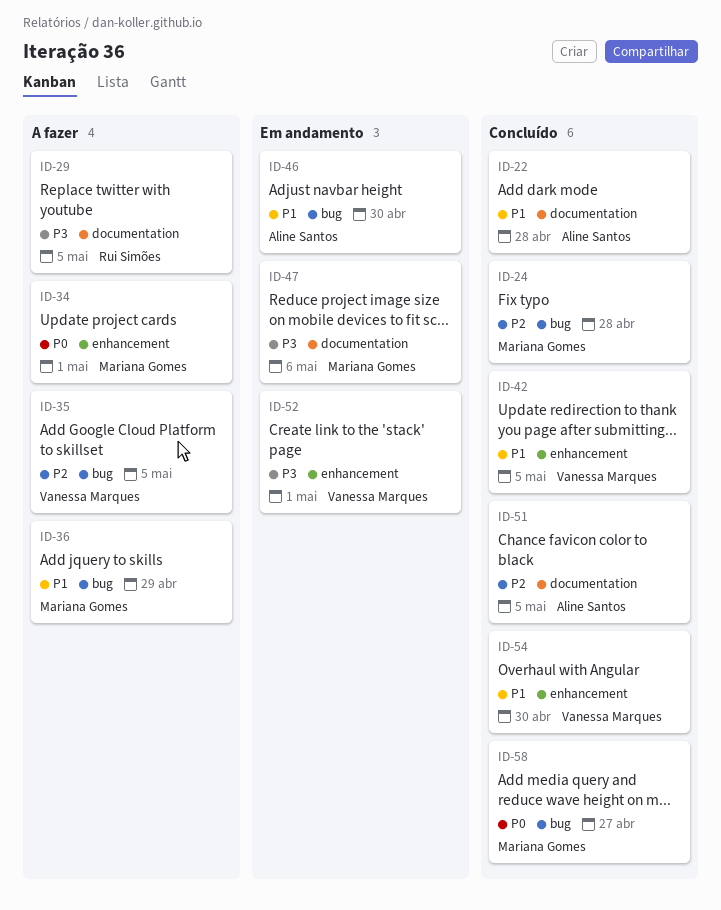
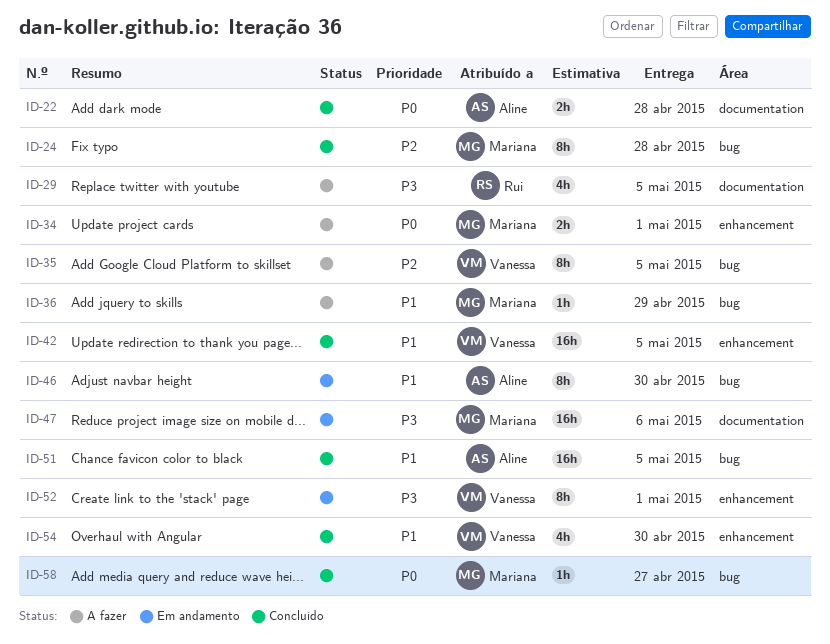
ID-22, priority: P1 -> P0
ID-51, priority: P2 -> P1
ID-51, label: documentation -> bug

